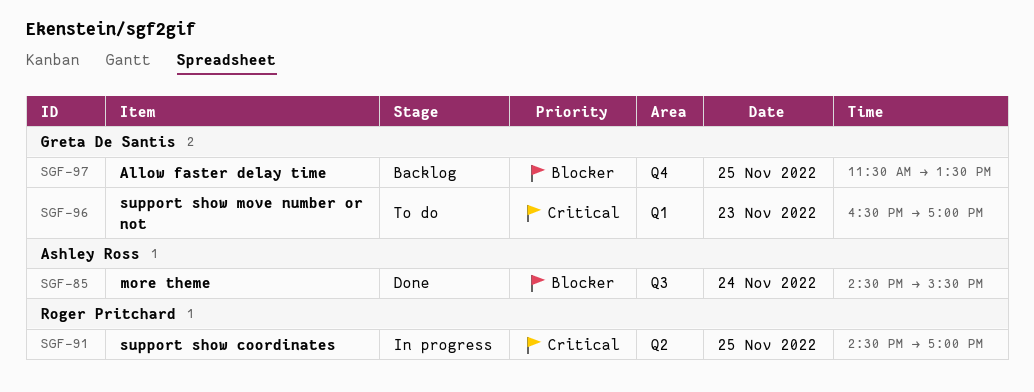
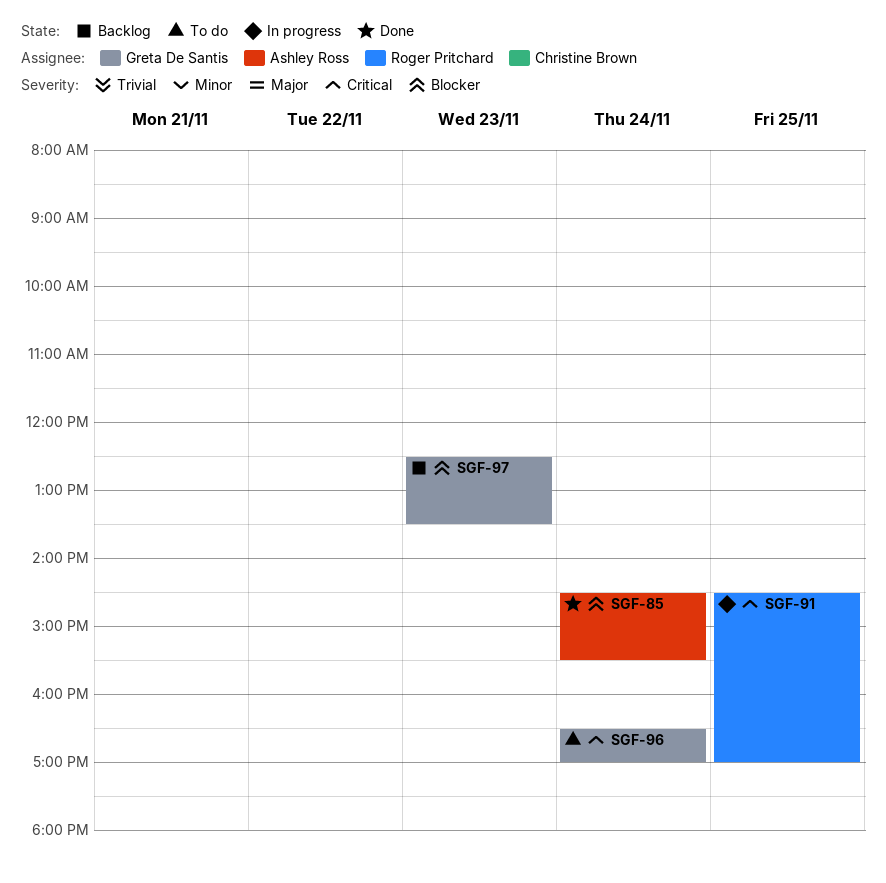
SGF-96, day: Nov 23 -> Nov 24
SGF-97, day: Nov 25 -> Nov 23
SGF-97, begins: 11:30 -> 12:30

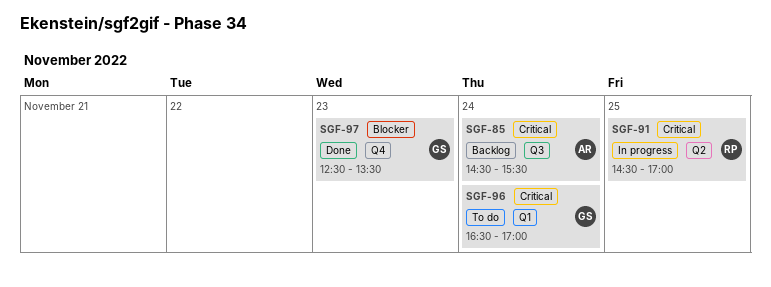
SGF-85, status: Done -> Backlog
SGF-85, priority: Blocker -> Critical
SGF-97, status: Backlog -> Done

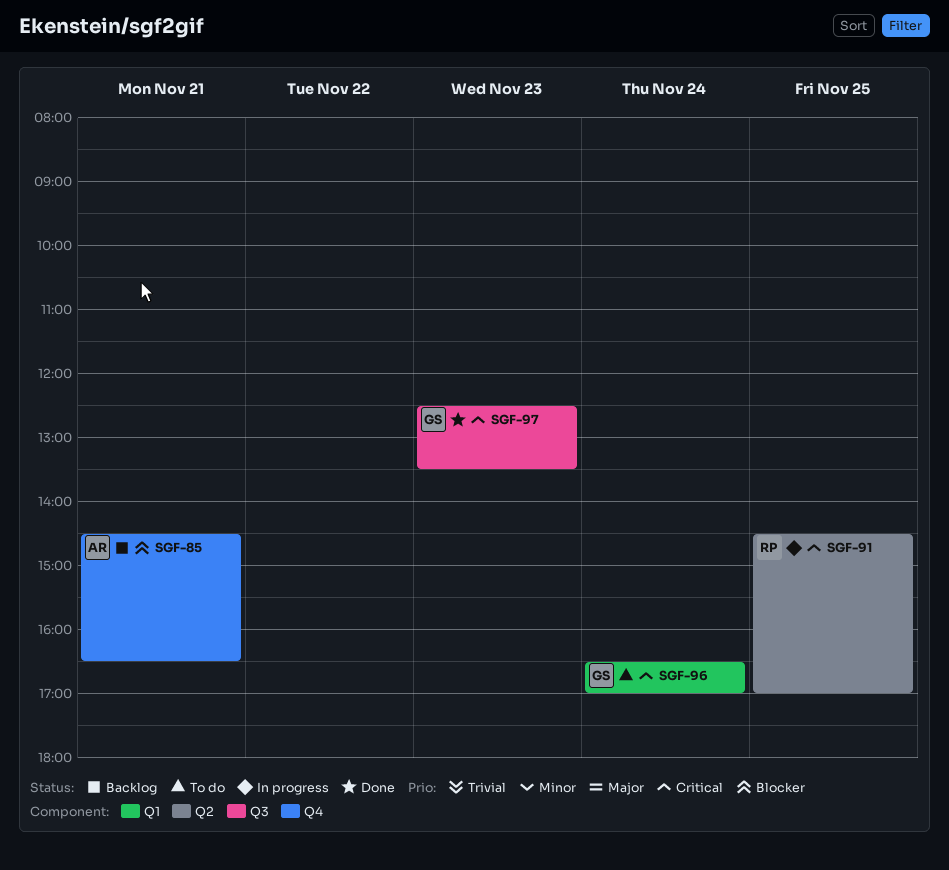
SGF-85, priority: Critical -> Blocker
SGF-85, label: Q3 -> Q4
SGF-85, day: Nov 24 -> Nov 21
SGF-85, ends: 15:30 -> 16:30
SGF-97, priority: Blocker -> Critical
SGF-97, label: Q4 -> Q3

